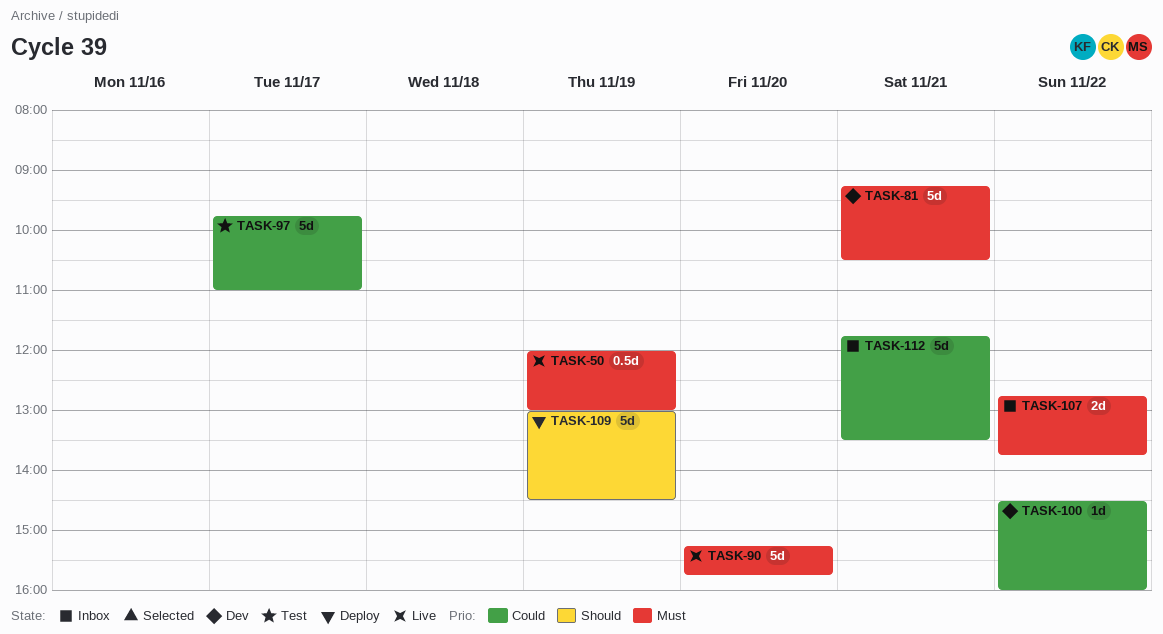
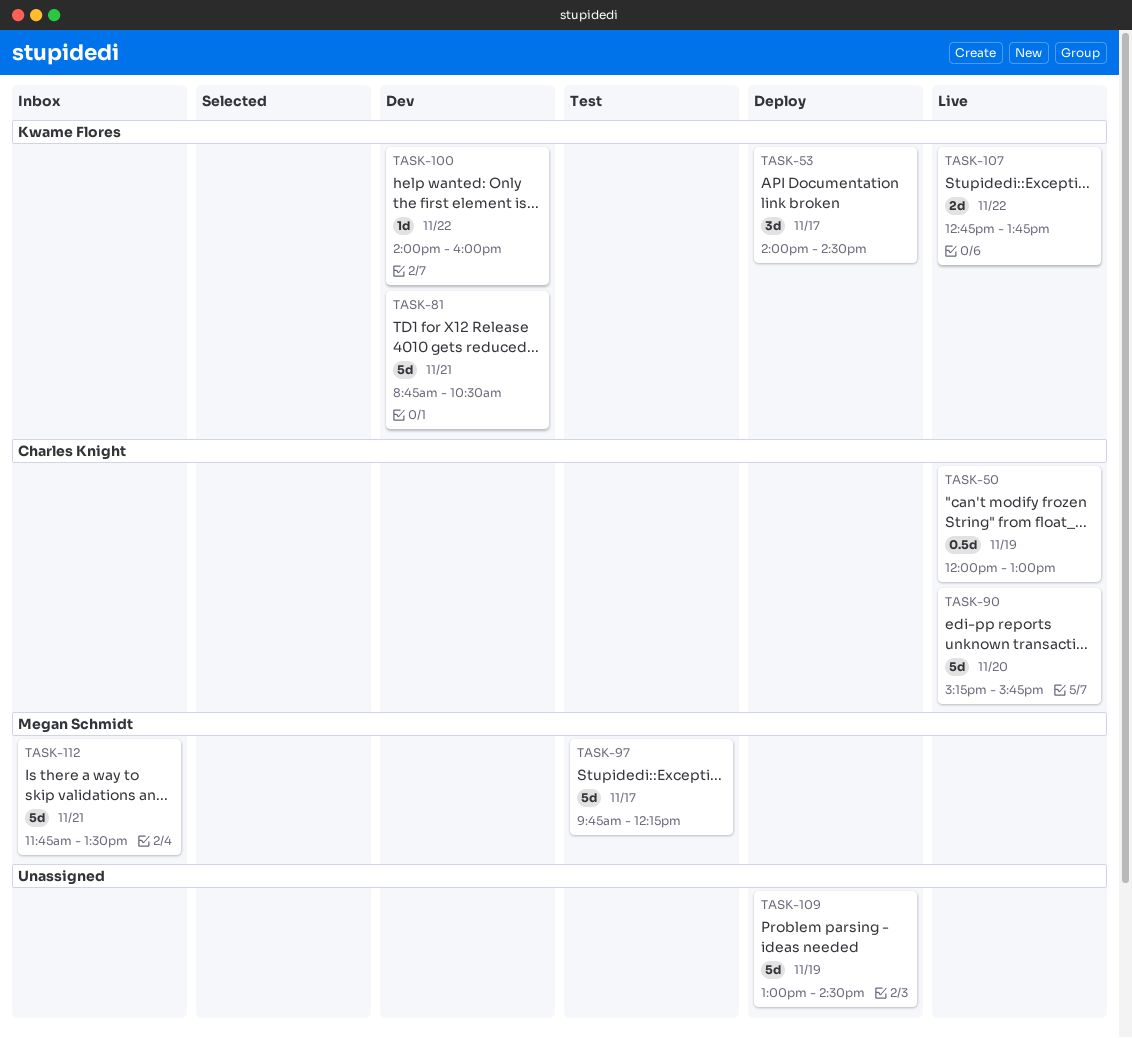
TASK-53: none -> present
TASK-81, begins: 09:15 -> 08:45
TASK-97, ends: 11:00 -> 12:15
TASK-100, begins: 14:30 -> 14:00
TASK-107, status: Inbox -> Live

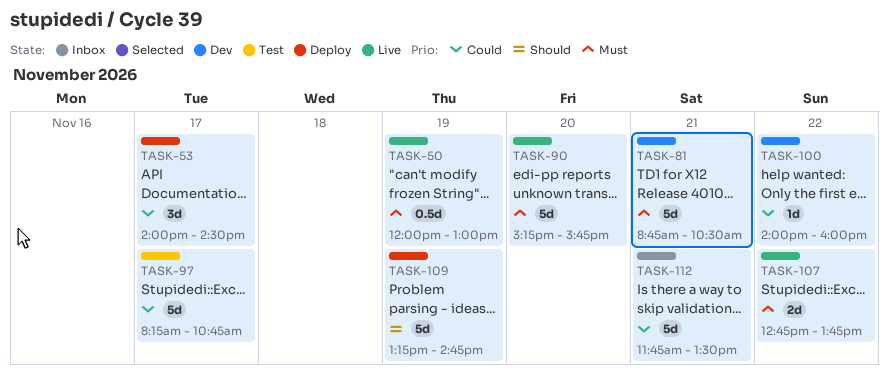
TASK-97, begins: 09:45 -> 08:15
TASK-97, ends: 12:15 -> 10:45
TASK-109, begins: 13:00 -> 13:15
TASK-109, ends: 14:30 -> 14:45

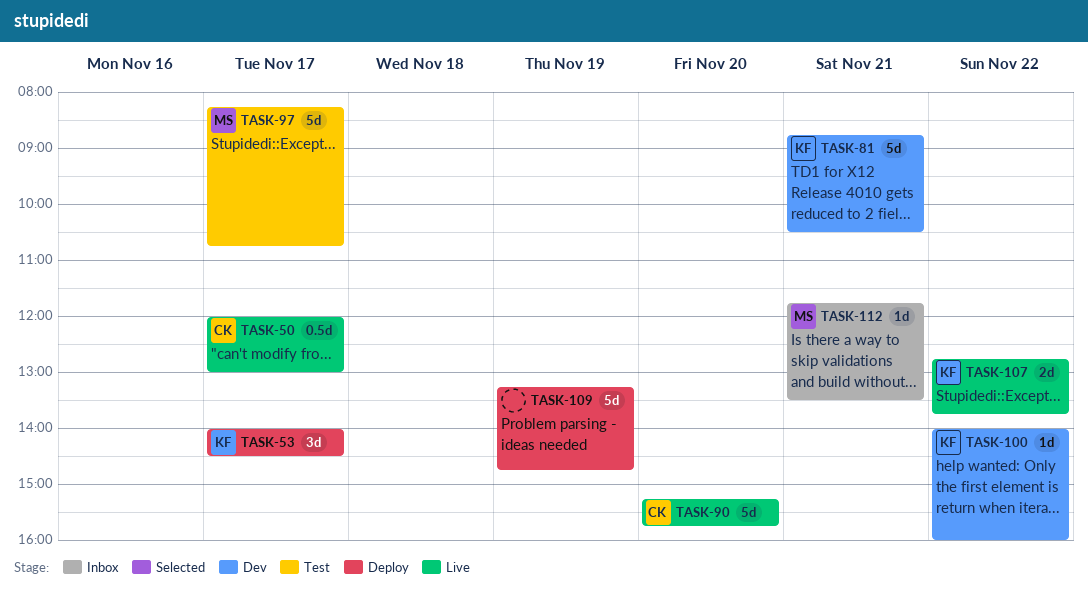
TASK-50, day: Nov 19 -> Nov 17
TASK-112, estimate: 5d -> 1d

